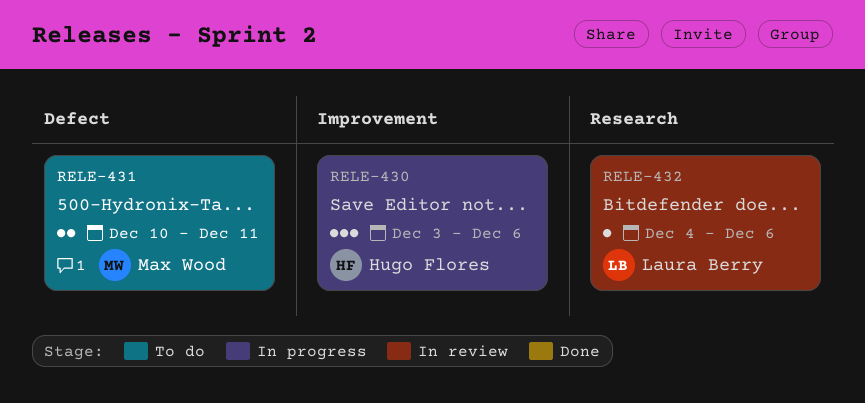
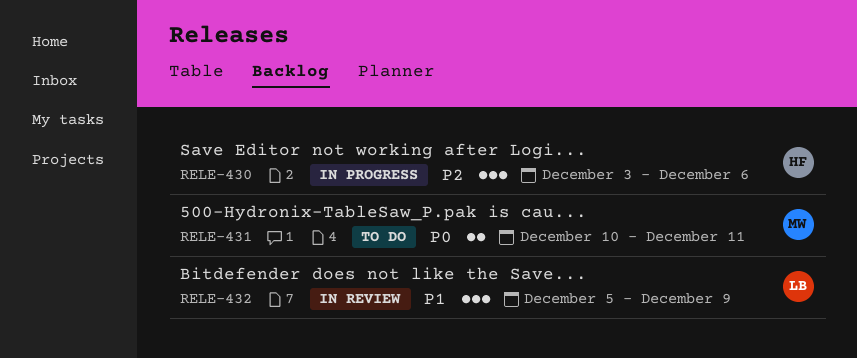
RELE-432, estimate: 1 -> 3
RELE-432, start: Dec 4 -> Dec 5
RELE-432, due: Dec 6 -> Dec 9

